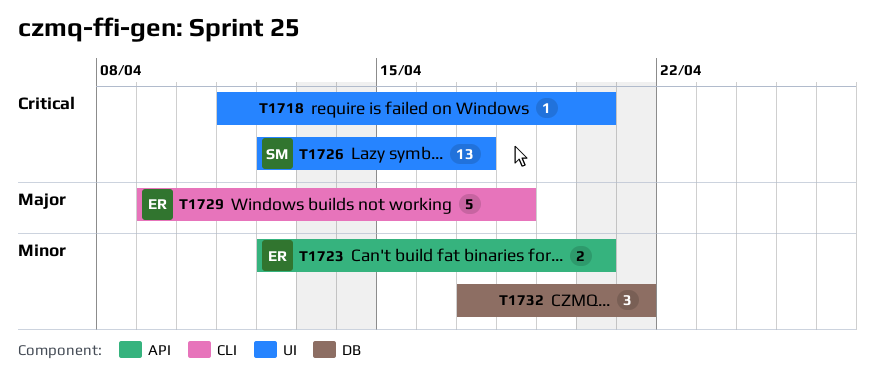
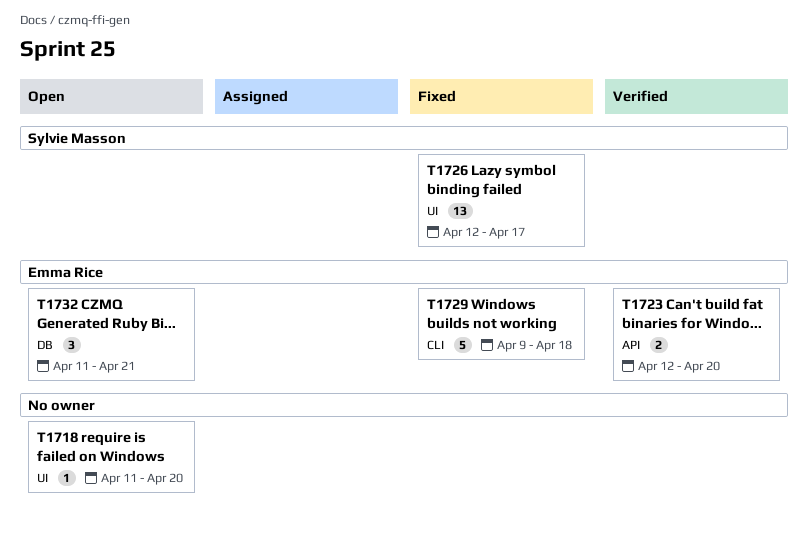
T1732, owner: none -> Emma Rice
T1732, start: Apr 17 -> Apr 11

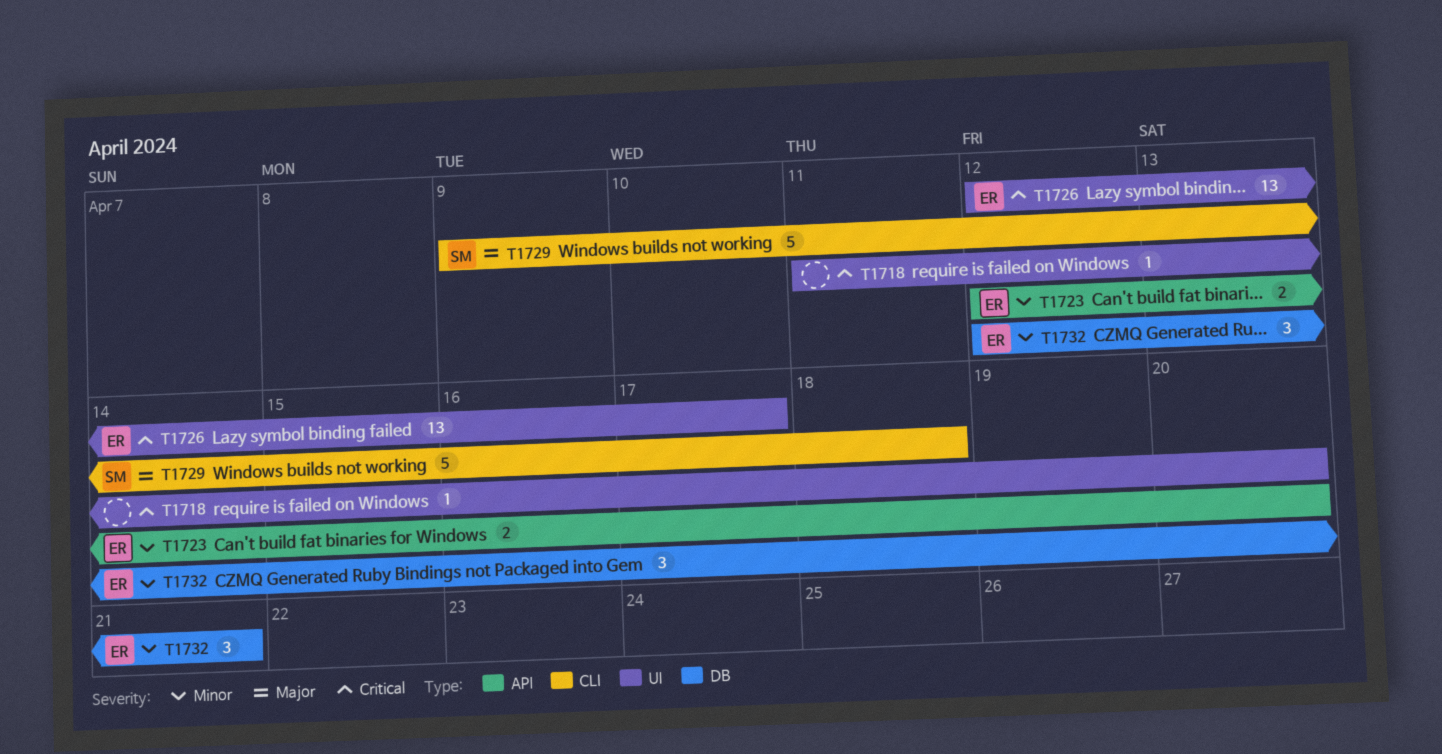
T1726, owner: Sylvie Masson -> Emma Rice
T1729, owner: Emma Rice -> Sylvie Masson
T1732, start: Apr 11 -> Apr 12

